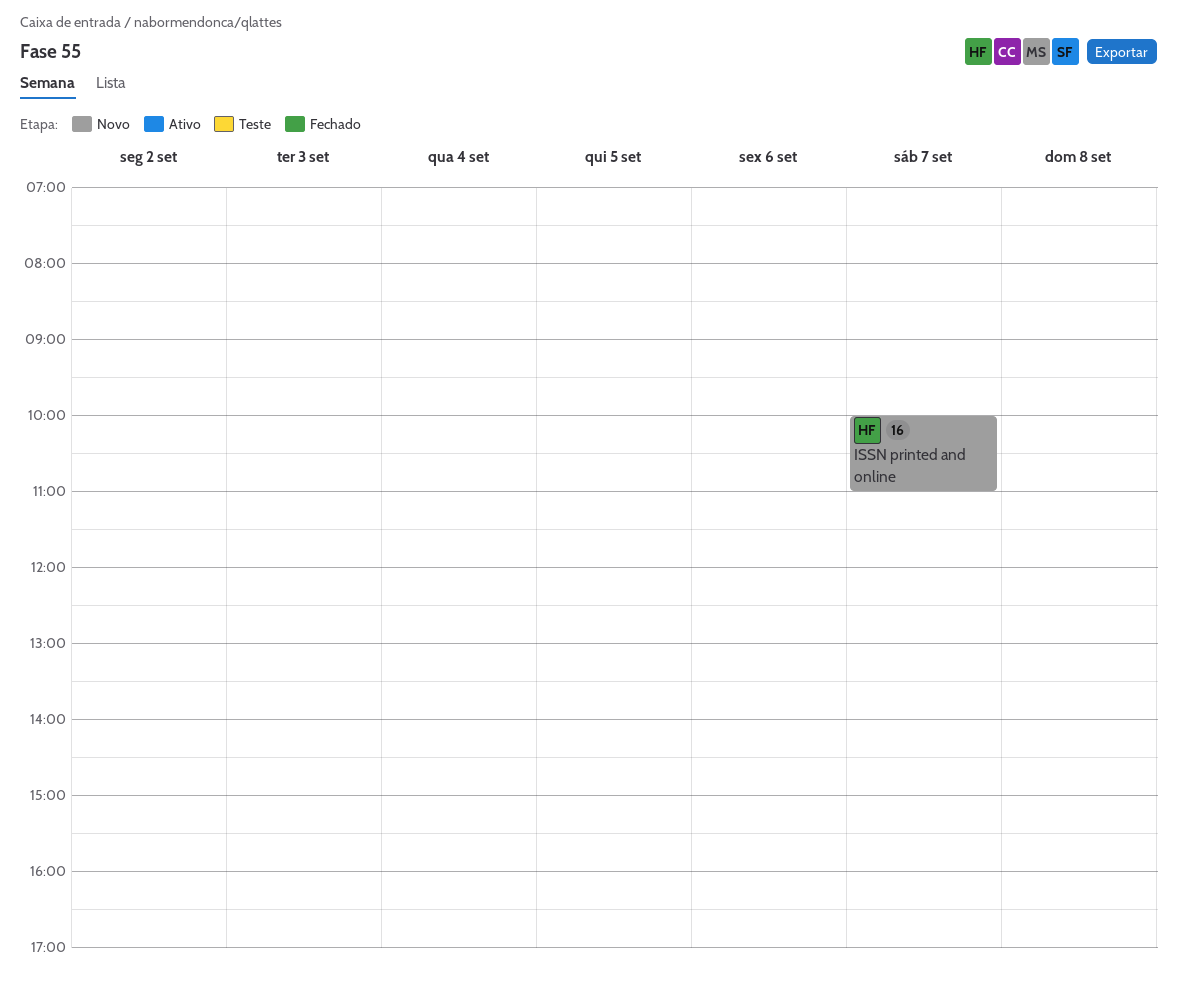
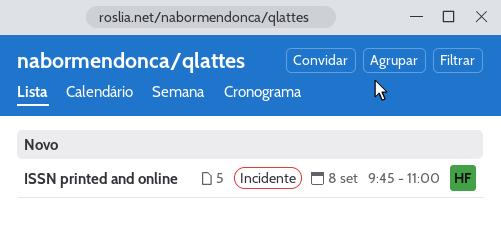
ISSN printed and online, day: Sep 7 -> Sep 8
ISSN printed and online, begins: 10:00 -> 09:45

